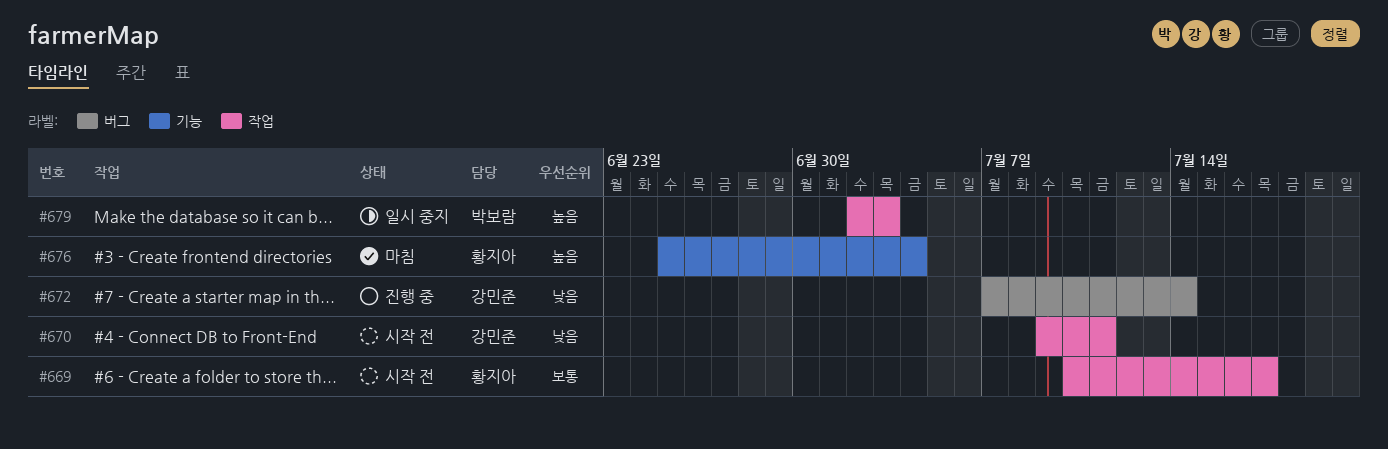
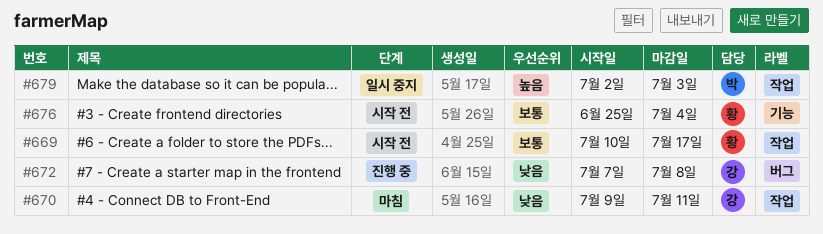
#670, status: 시작 전 -> 마침
#672, due: Jul 14 -> Jul 8
#676, status: 마침 -> 시작 전
#676, priority: 높음 -> 보통

